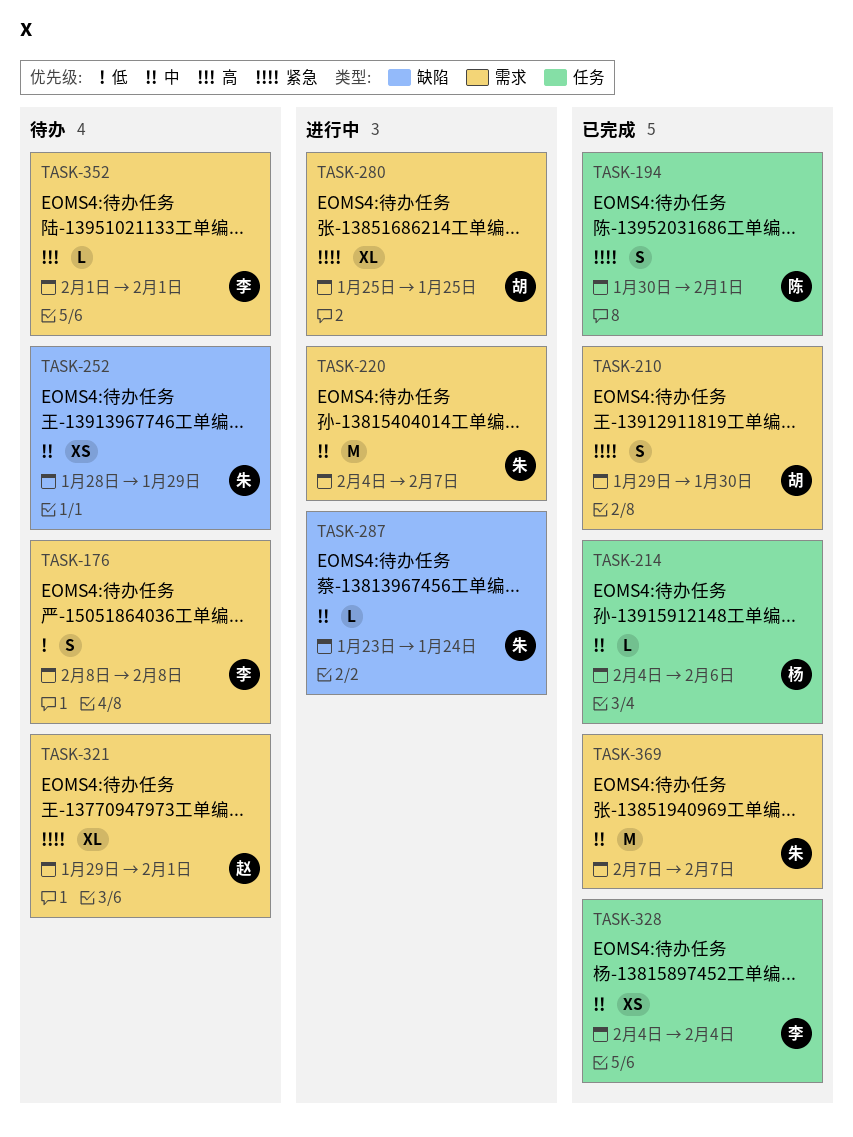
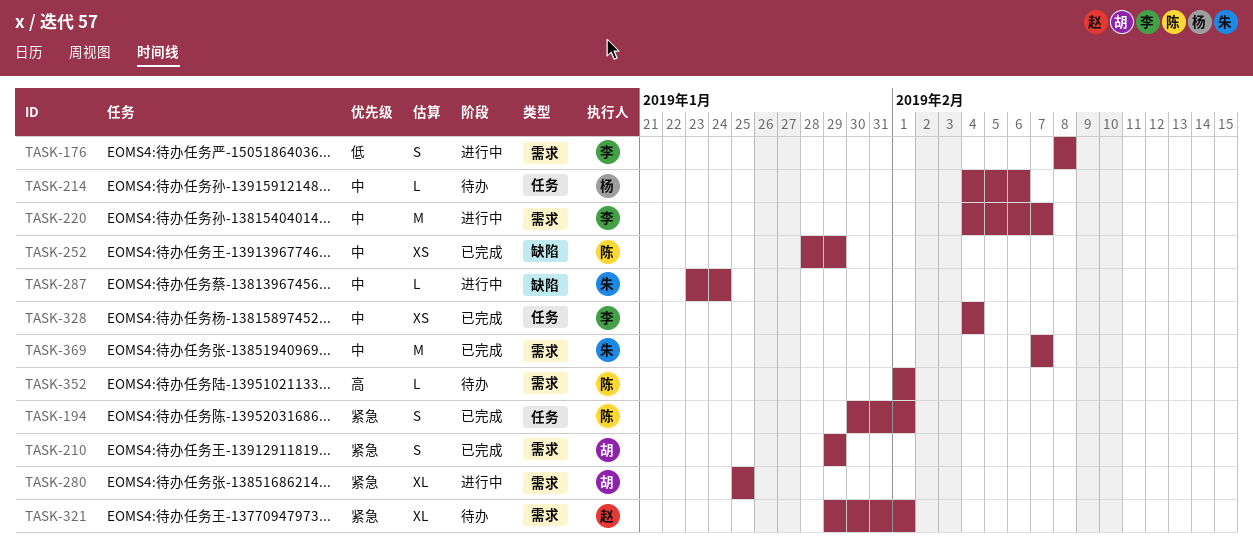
TASK-176, status: 待办 -> 进行中
TASK-210, due: Jan 30 -> Jan 29
TASK-214, status: 已完成 -> 待办
TASK-220, owner: 朱 -> 李
TASK-252, status: 待办 -> 已完成
TASK-252, owner: 朱 -> 陈
TASK-352, owner: 李 -> 陈

